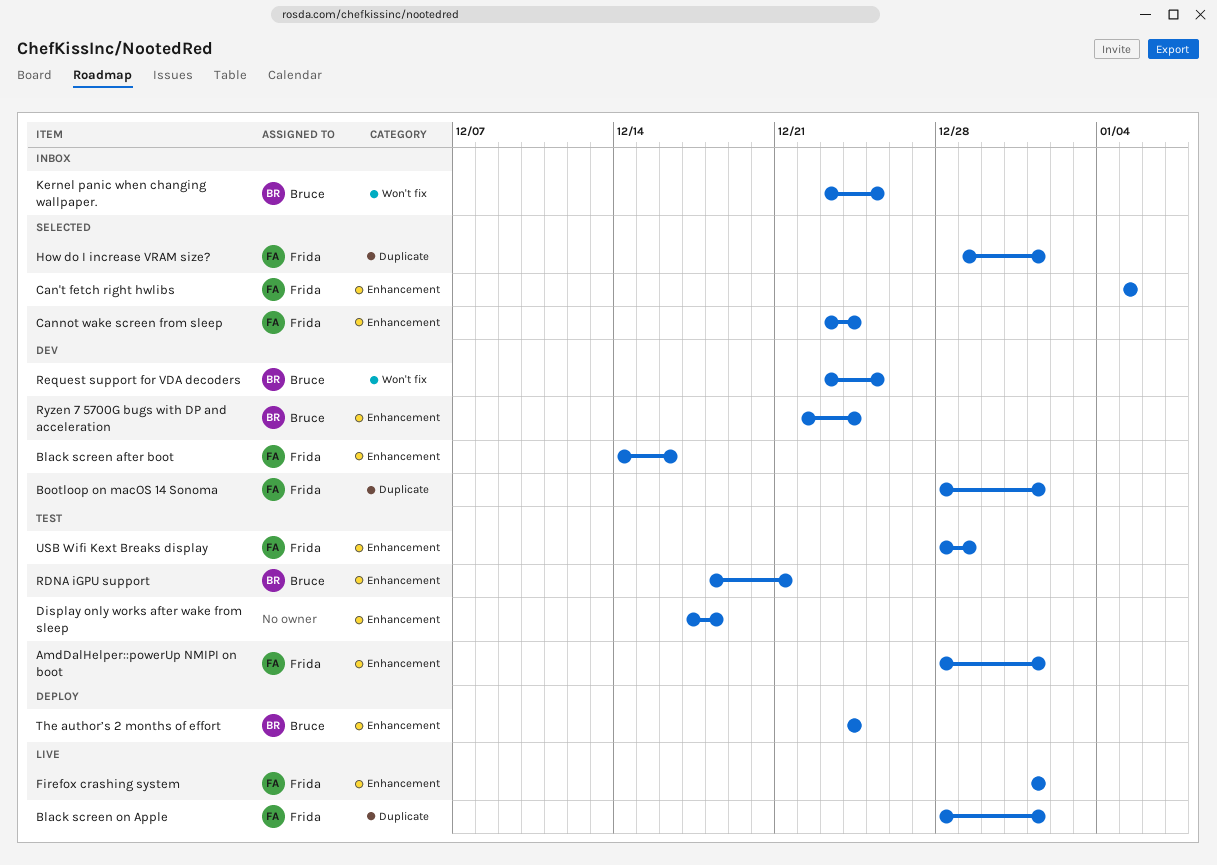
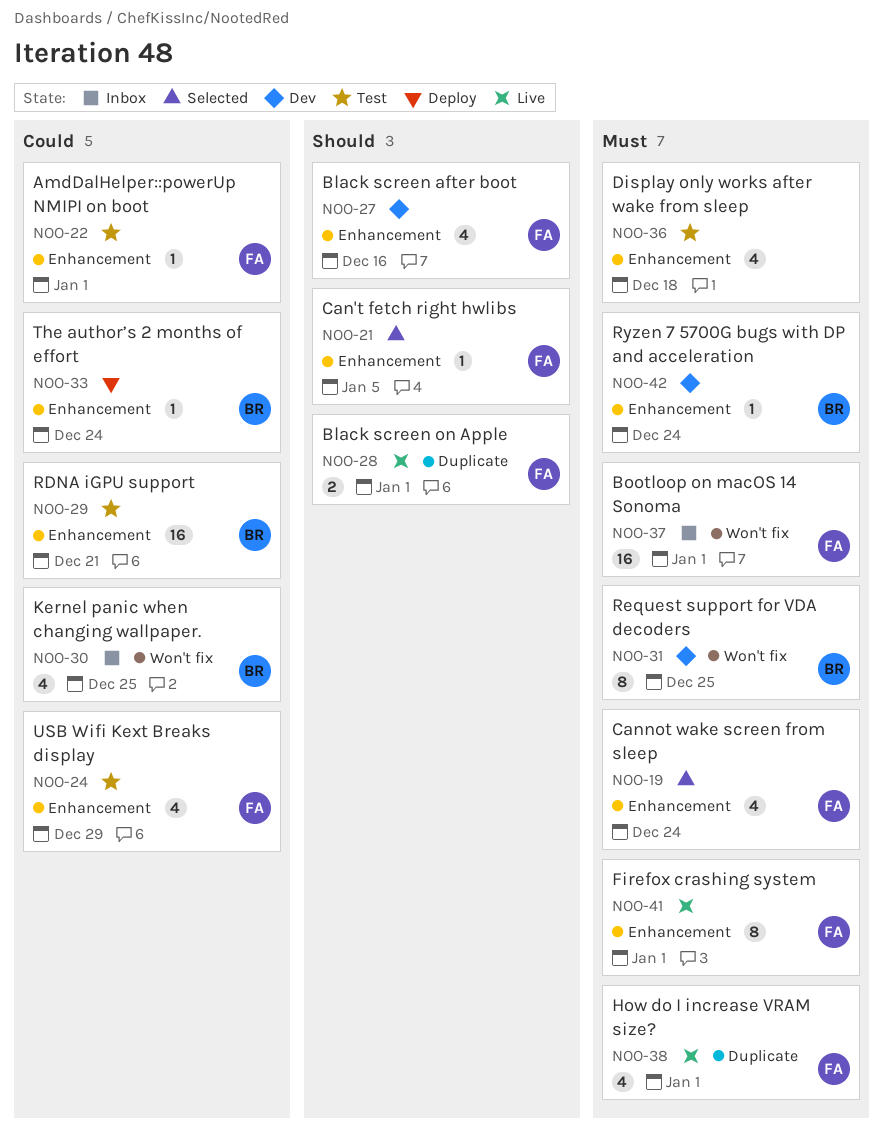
Bootloop on macOS 14 Sonoma, status: Dev -> Inbox
Bootloop on macOS 14 Sonoma, label: Duplicate -> Won't fix
How do I increase VRAM size?, status: Selected -> Live

